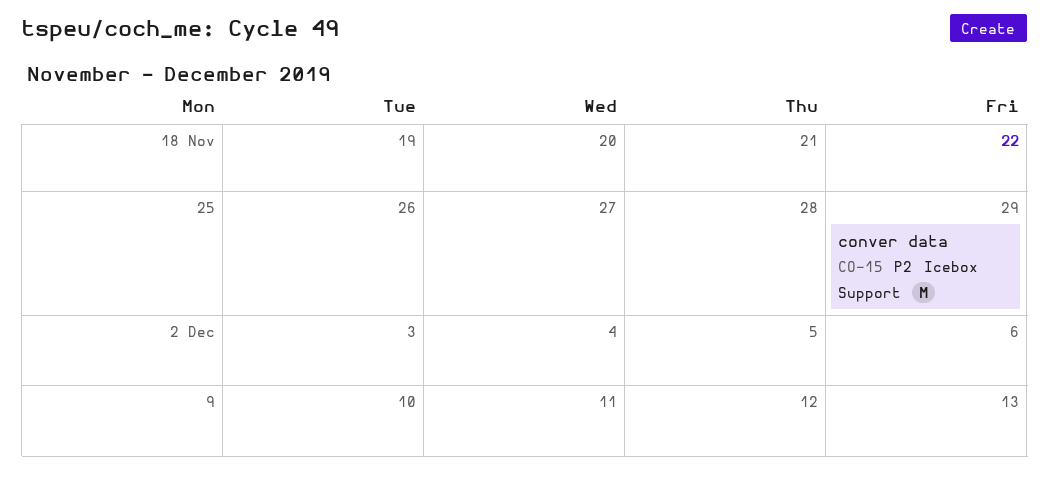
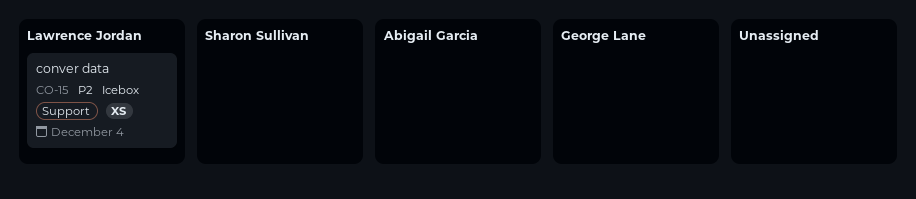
CO-15, estimate: M -> XS
CO-15, due: Nov 29 -> Dec 4

